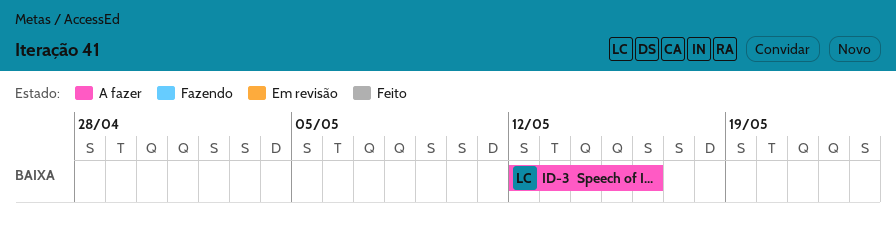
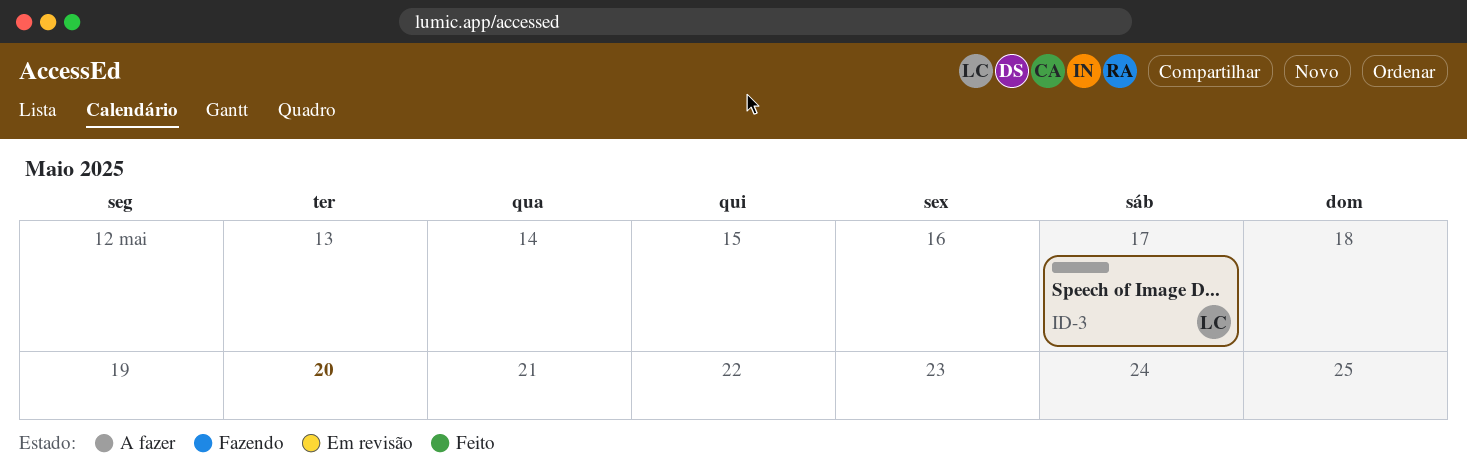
ID-3, due: May 16 -> May 17

